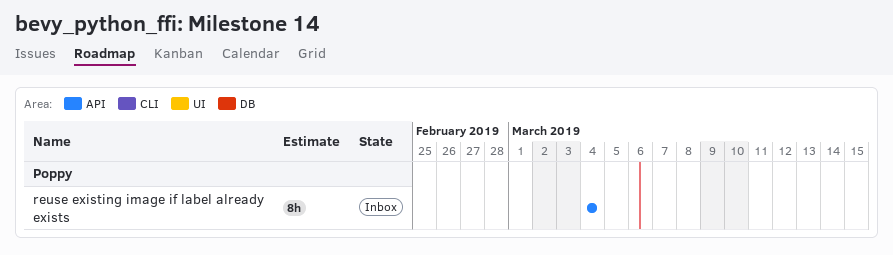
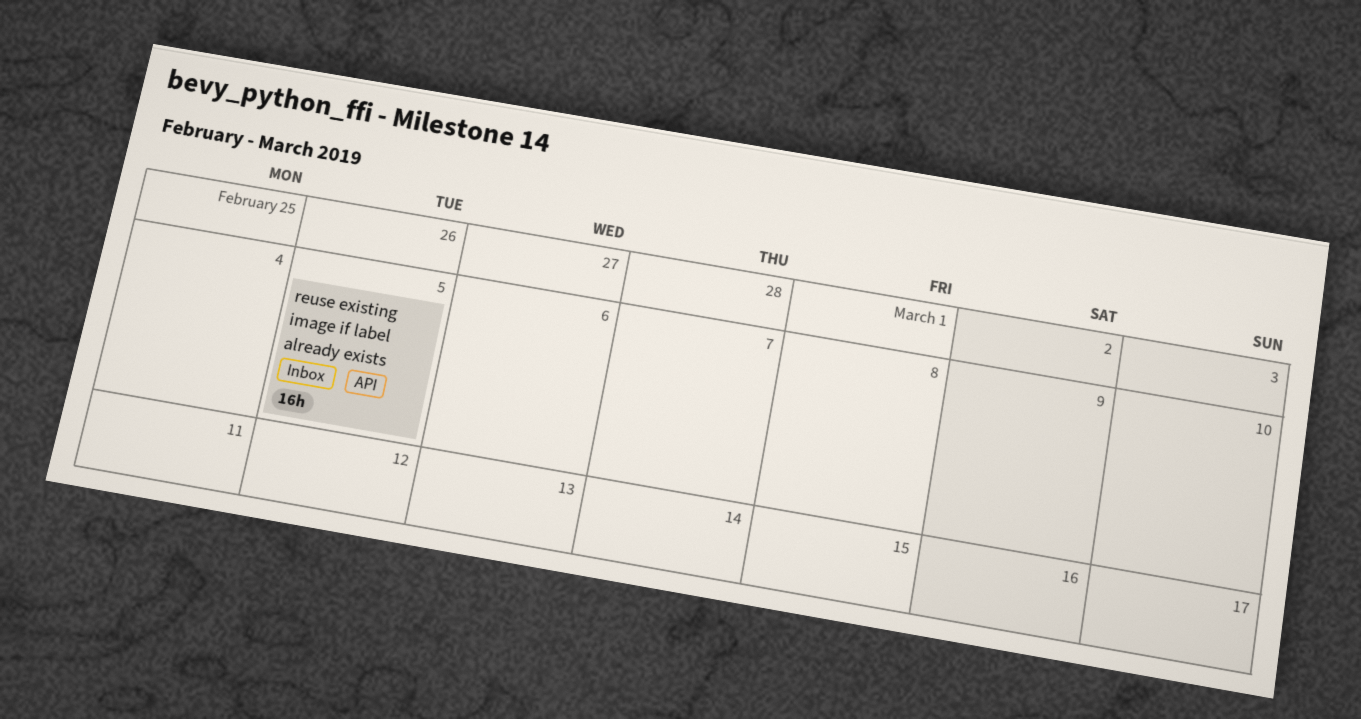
reuse existing image if label already exists, estimate: 8h -> 16h
reuse existing image if label already exists, due: Mar 4 -> Mar 5

